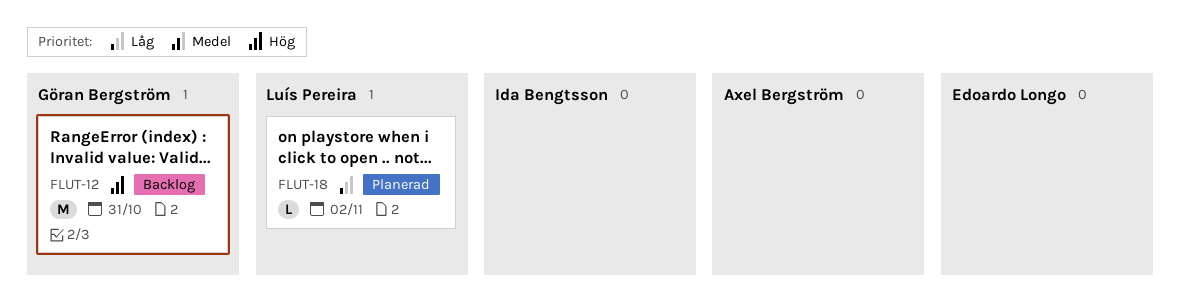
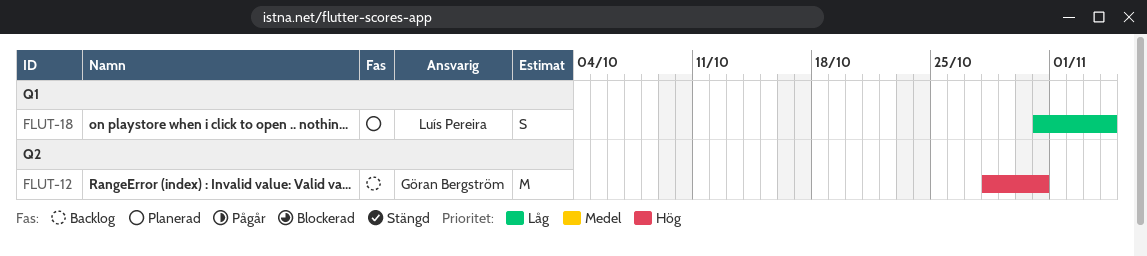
FLUT-18, estimate: L -> S
FLUT-18, due: Nov 2 -> Nov 4

